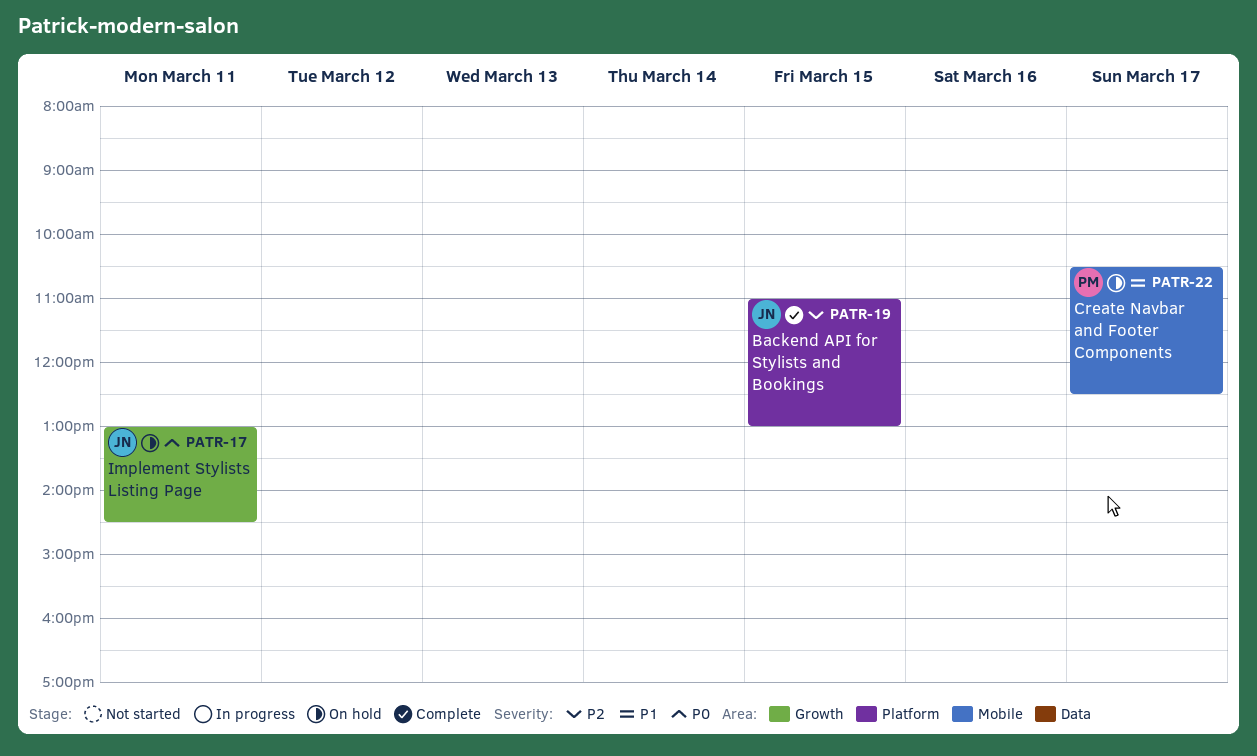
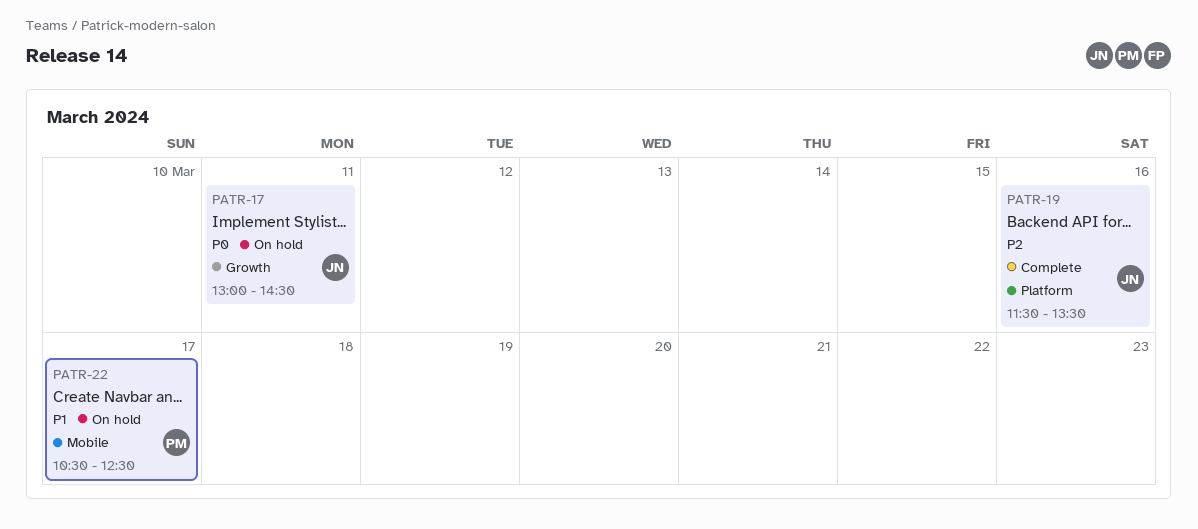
PATR-19, day: Mar 15 -> Mar 16
PATR-19, begins: 11:00 -> 11:30
PATR-19, ends: 13:00 -> 13:30

